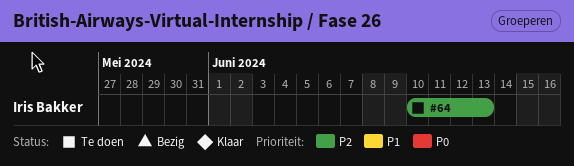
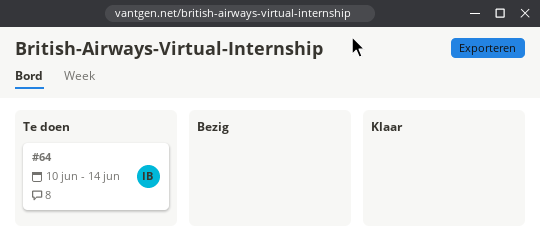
#64, due: Jun 13 -> Jun 14

